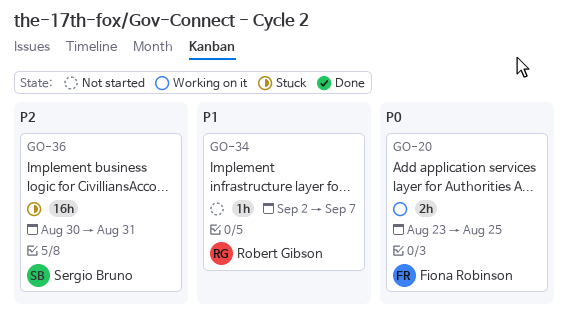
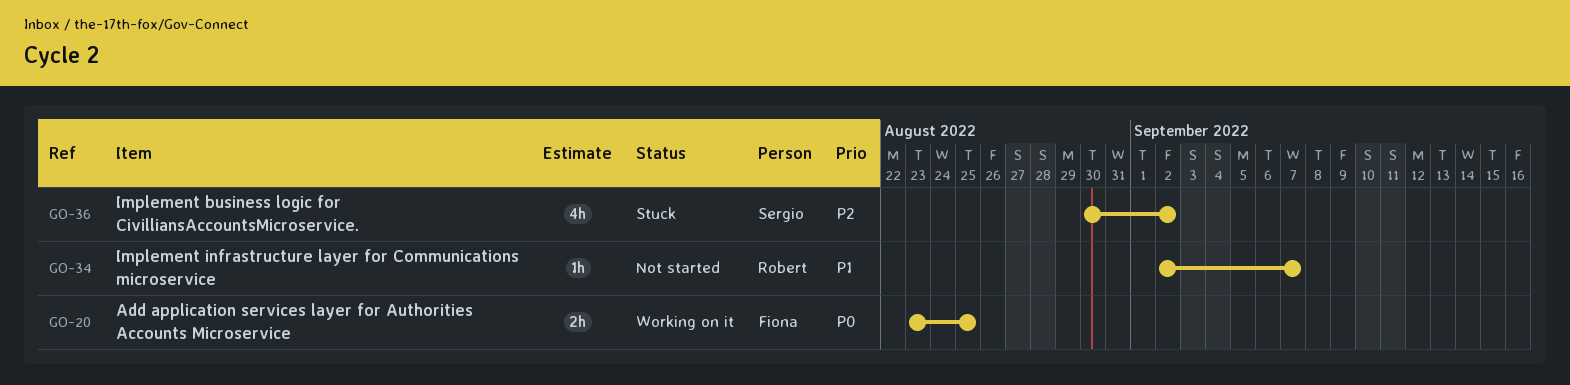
GO-36, estimate: 16h -> 4h
GO-36, due: Aug 31 -> Sep 2

